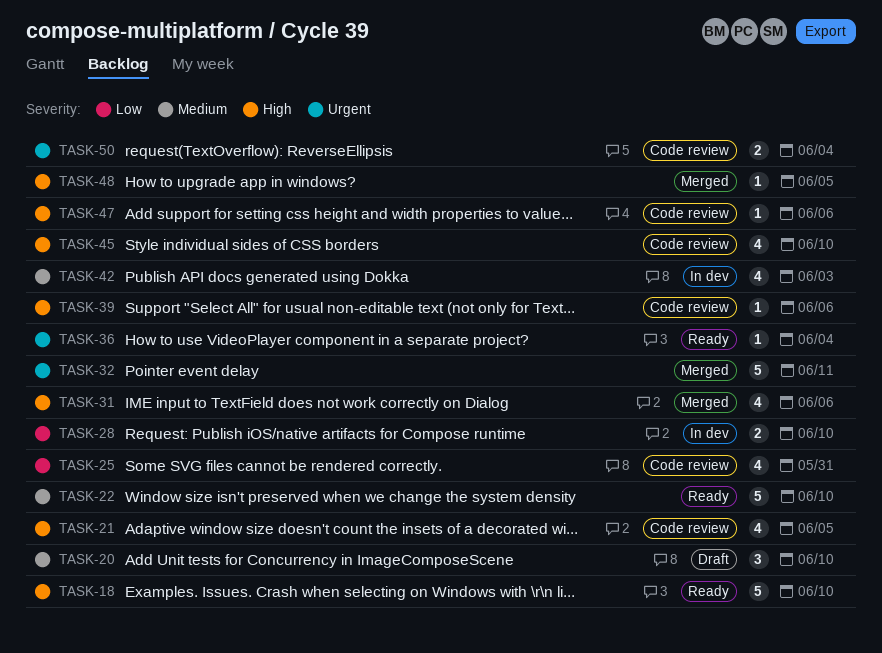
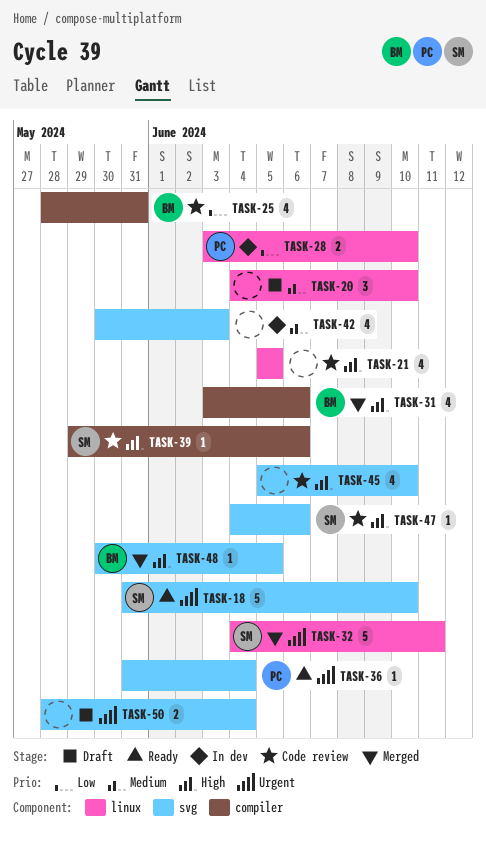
TASK-18, priority: High -> Urgent
TASK-22: present -> none
TASK-50, status: Code review -> Draft

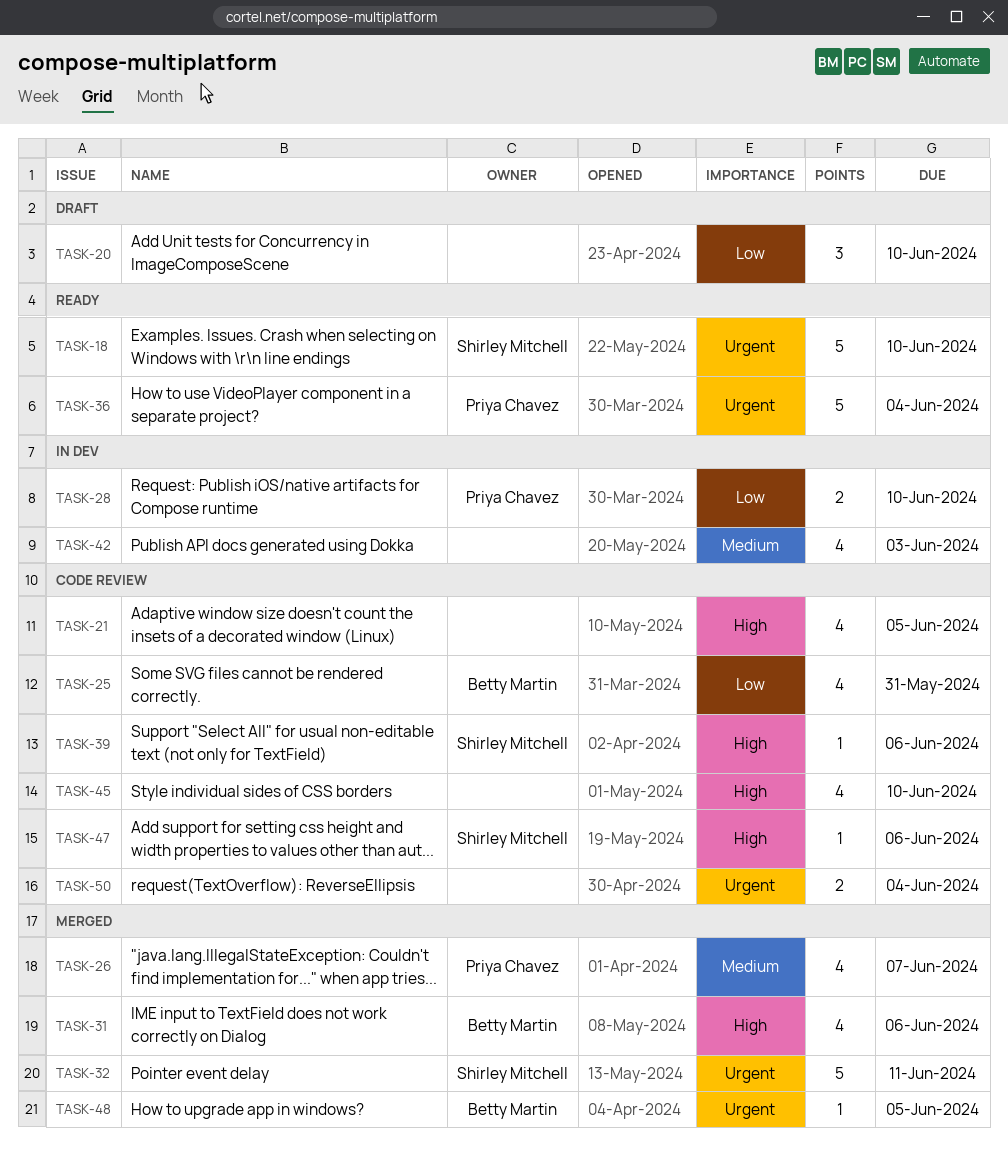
TASK-20, priority: Medium -> Low
TASK-26: none -> present
TASK-36, estimate: 1 -> 5
TASK-48, priority: High -> Urgent
TASK-50, status: Draft -> Code review

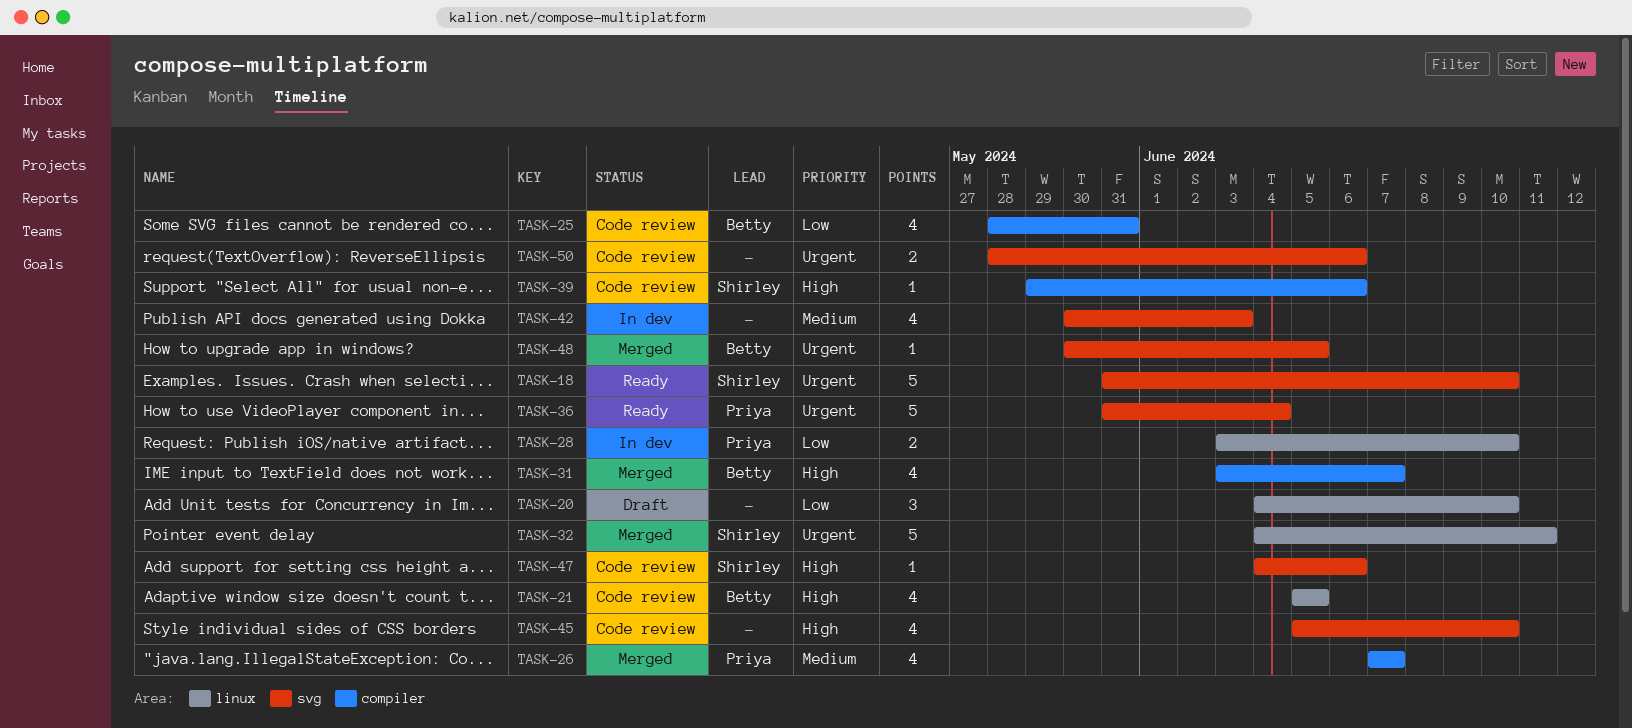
TASK-21, owner: none -> Betty Martin
TASK-31, due: Jun 6 -> Jun 7
TASK-50, due: Jun 4 -> Jun 6

